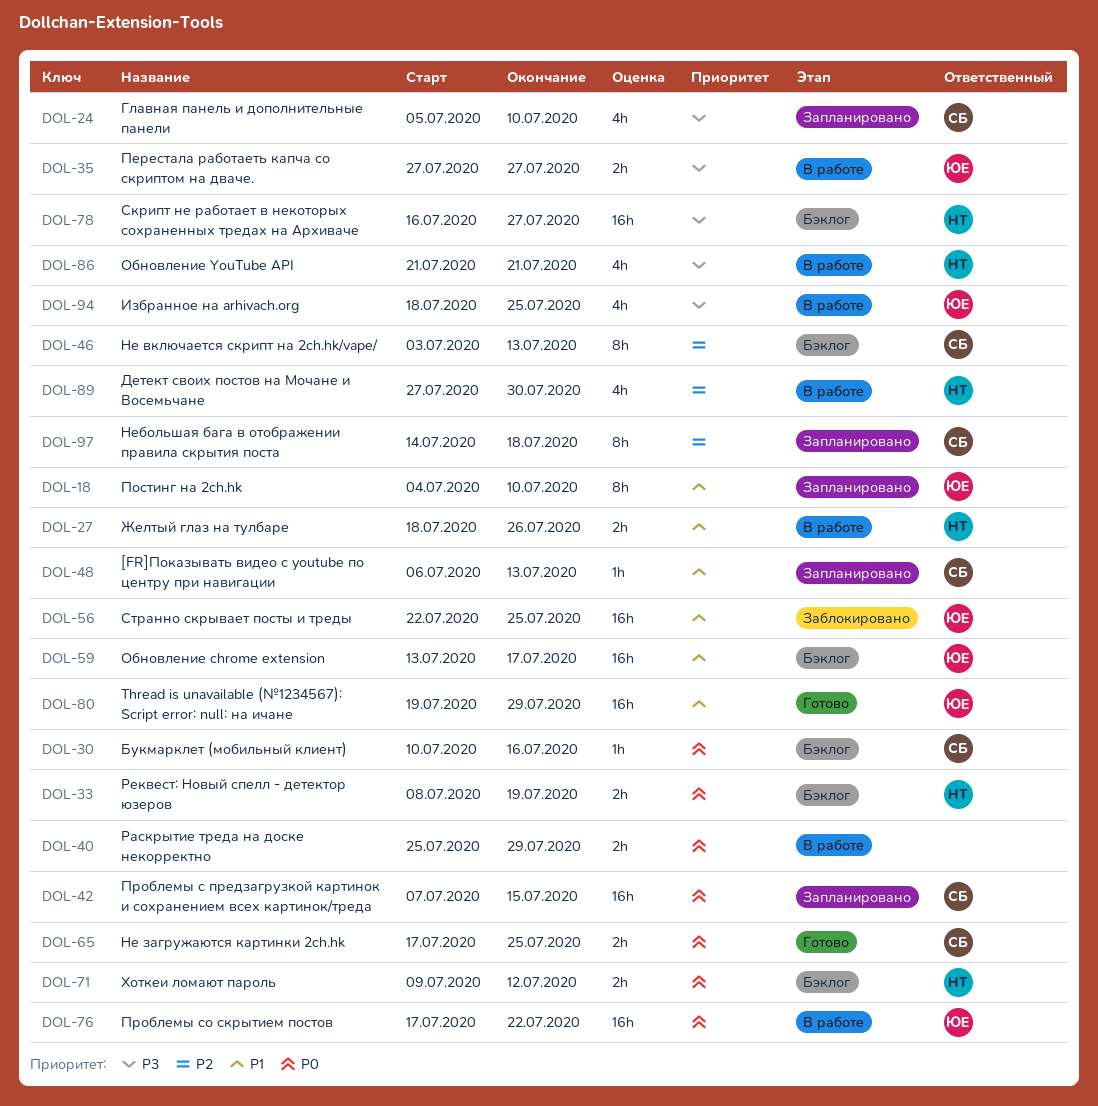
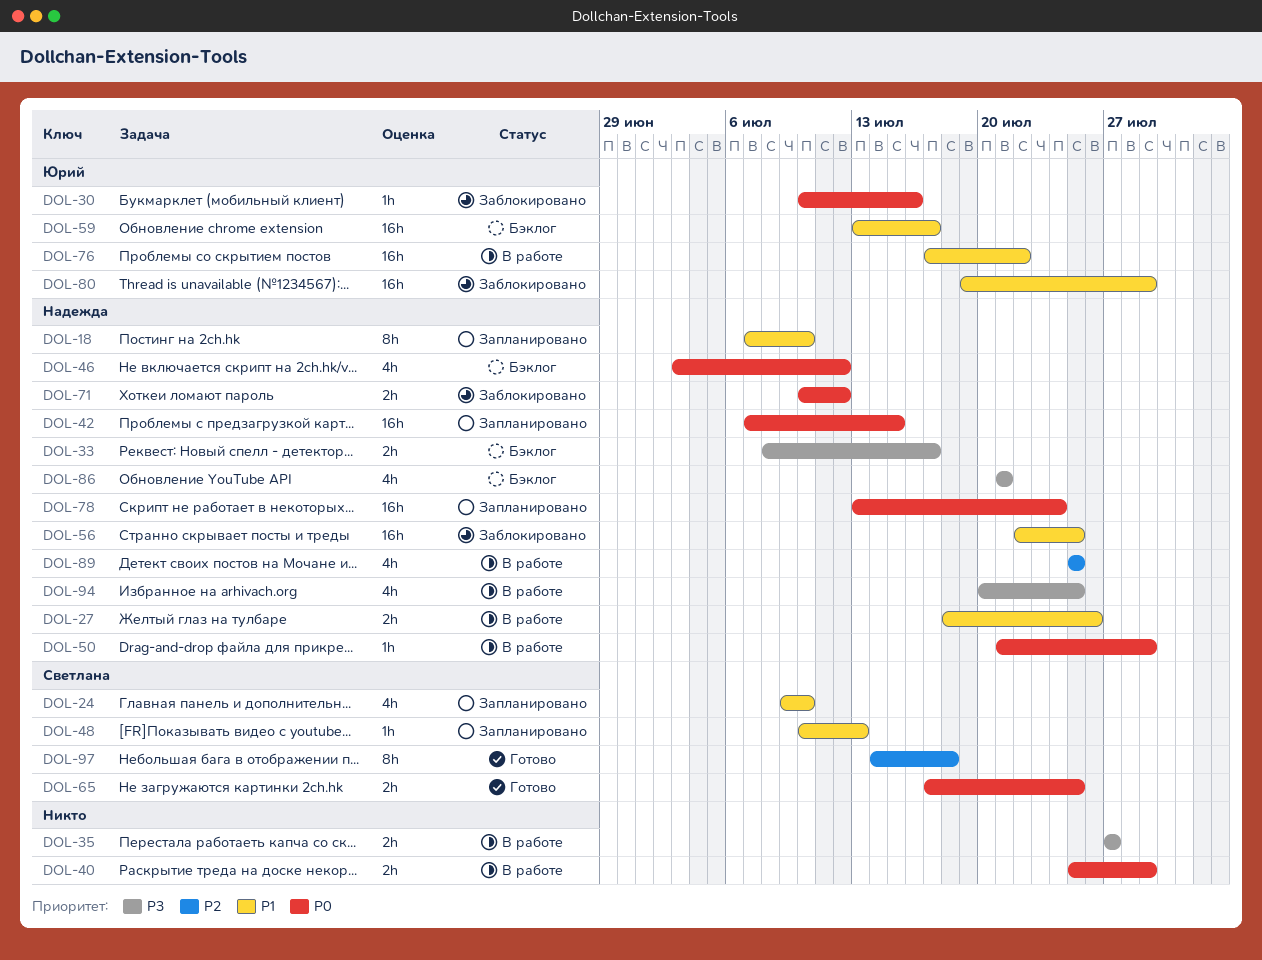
DOL-18, owner: Юрий -> Надежда
DOL-18, start: Jul 4 -> Jul 7
DOL-24, priority: P3 -> P1
DOL-24, start: Jul 5 -> Jul 9
DOL-30, status: Бэклог -> Заблокировано
DOL-30, owner: Светлана -> Юрий
DOL-33, priority: P0 -> P3
DOL-33, due: Jul 19 -> Jul 17
DOL-35, owner: Юрий -> none
DOL-42, owner: Светлана -> Надежда
DOL-46, owner: Светлана -> Надежда
DOL-46, priority: P2 -> P0
DOL-46, estimate: 8h -> 4h
DOL-46, due: Jul 13 -> Jul 12
DOL-48, start: Jul 6 -> Jul 10
DOL-50: none -> present
DOL-56, owner: Юрий -> Надежда
DOL-71, status: Бэклог -> Заблокировано
DOL-71, start: Jul 9 -> Jul 10
DOL-76, priority: P0 -> P1
DOL-78, status: Бэклог -> Запланировано
DOL-78, priority: P3 -> P0
DOL-78, start: Jul 16 -> Jul 13
DOL-78, due: Jul 27 -> Jul 24
DOL-80, status: Готово -> Заблокировано
DOL-86, status: В работе -> Бэклог
DOL-89, start: Jul 27 -> Jul 25
DOL-89, due: Jul 30 -> Jul 25
DOL-94, owner: Юрий -> Надежда
DOL-94, start: Jul 18 -> Jul 20
DOL-97, status: Запланировано -> Готово

